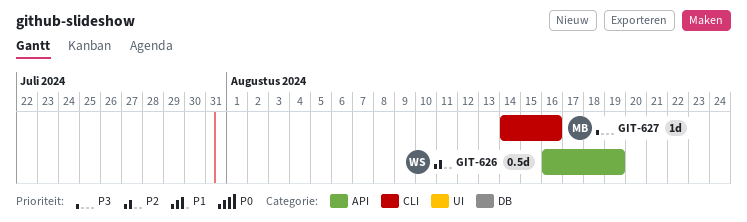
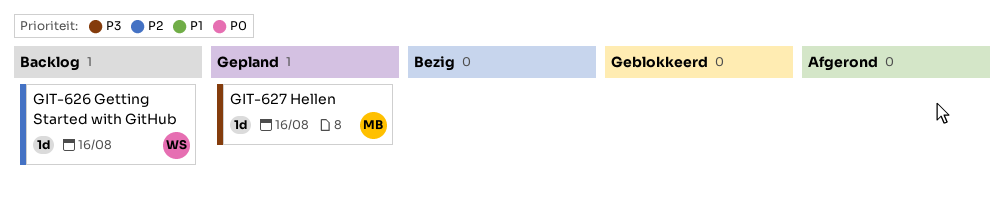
GIT-626, estimate: 0.5d -> 1d
GIT-626, due: Aug 19 -> Aug 16

